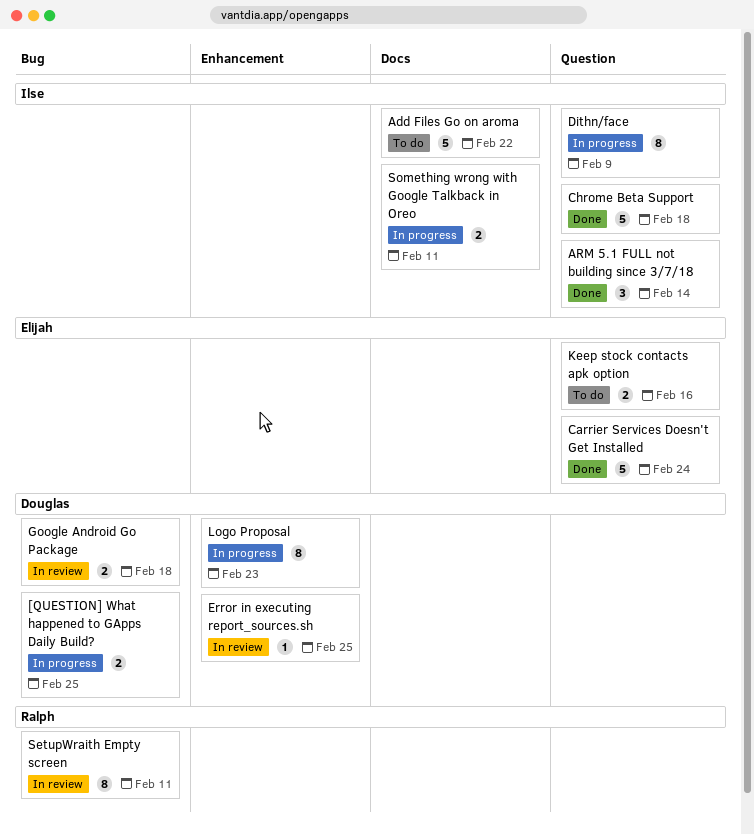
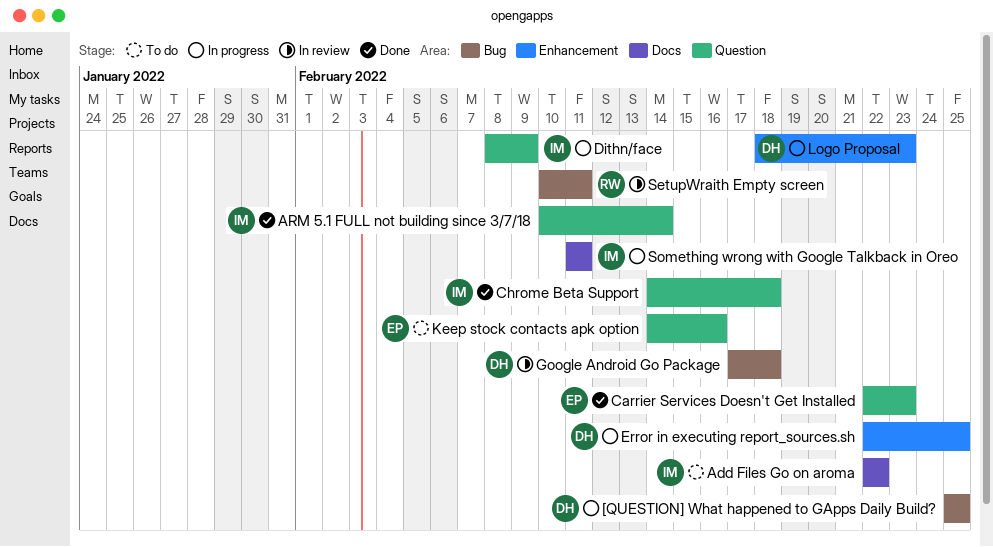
Carrier Services Doesn't Get Installed, due: Feb 24 -> Feb 23
Error in executing report_sources.sh, status: In review -> In progress

